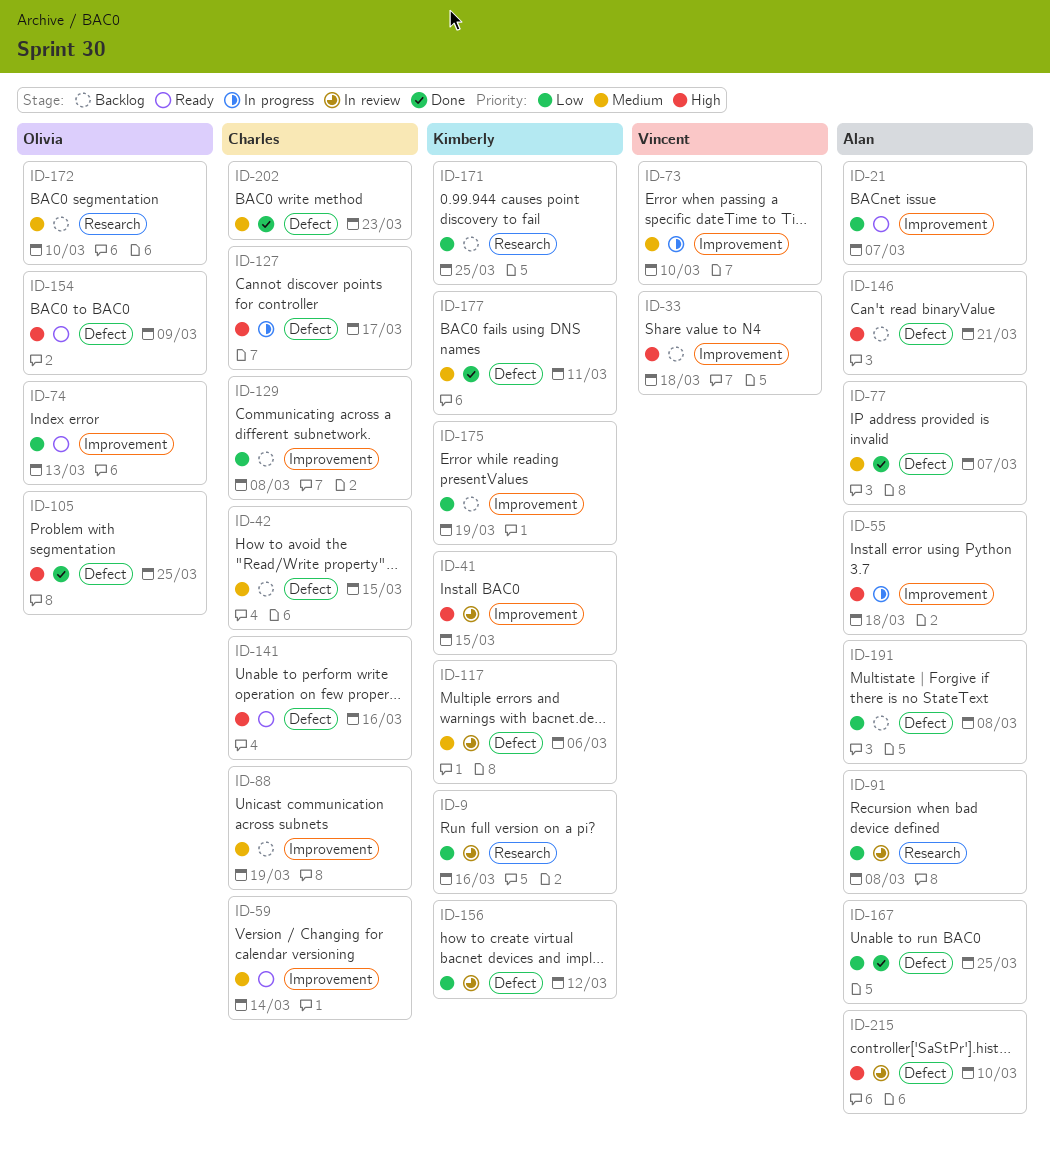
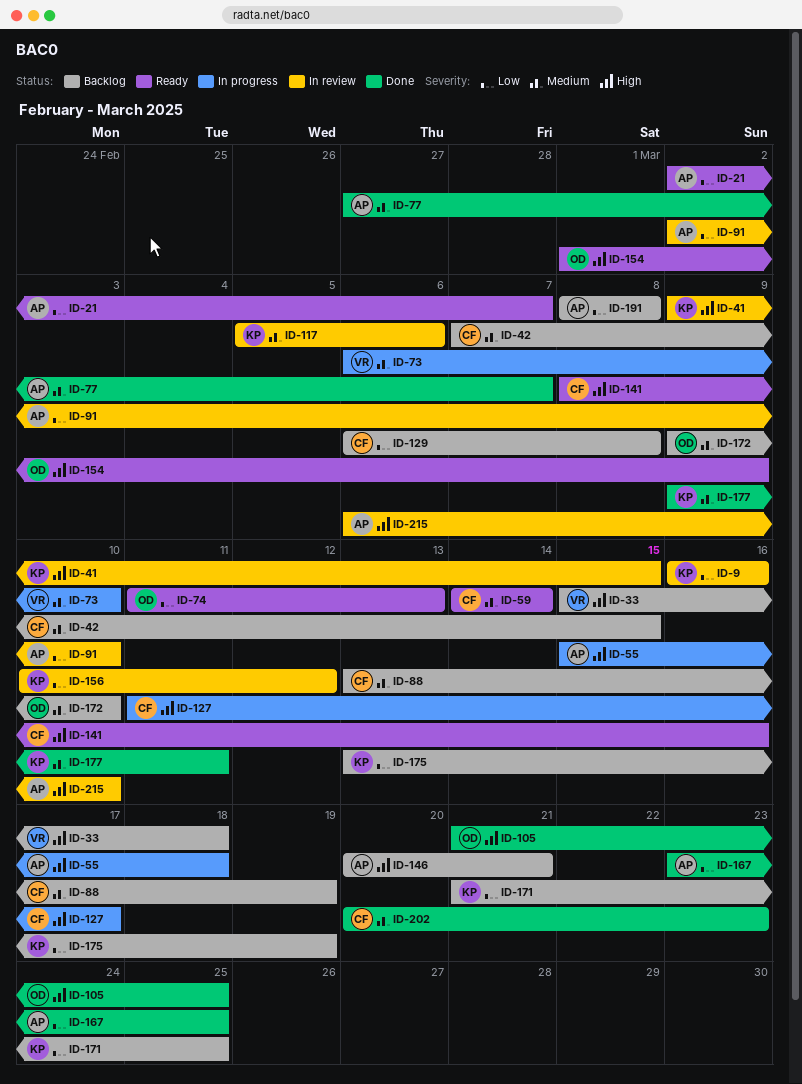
ID-91, due: Mar 8 -> Mar 10

